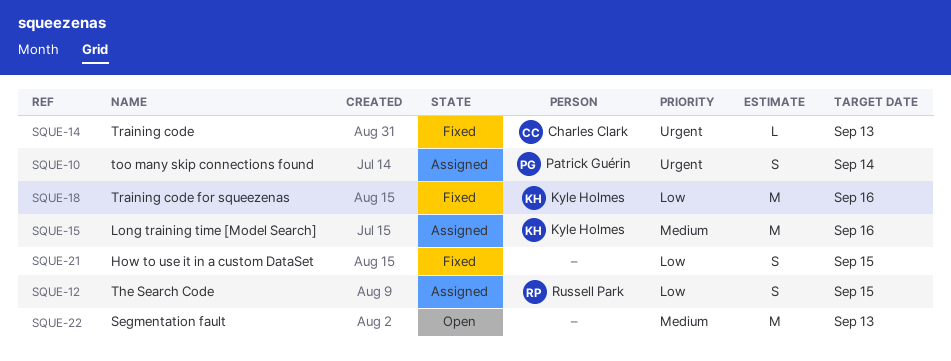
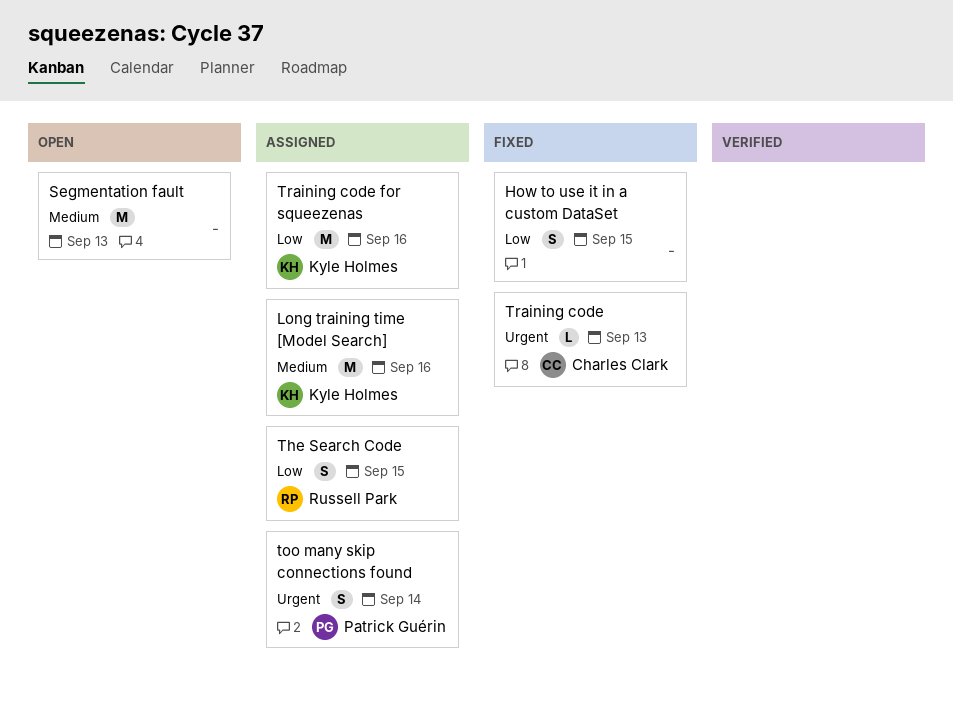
Training code for squeezenas, status: Fixed -> Assigned

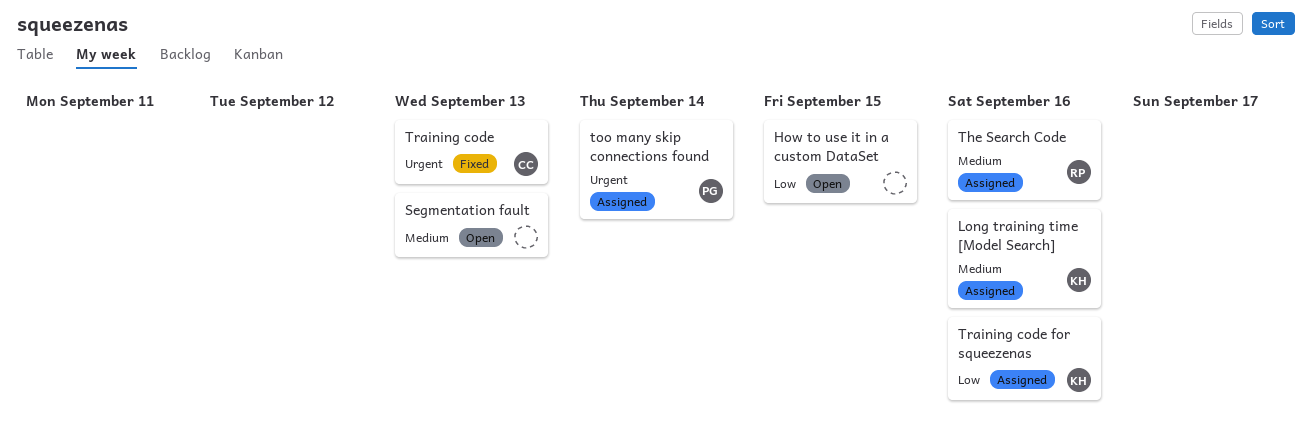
How to use it in a custom DataSet, status: Fixed -> Open
The Search Code, priority: Low -> Medium
The Search Code, due: Sep 15 -> Sep 16

